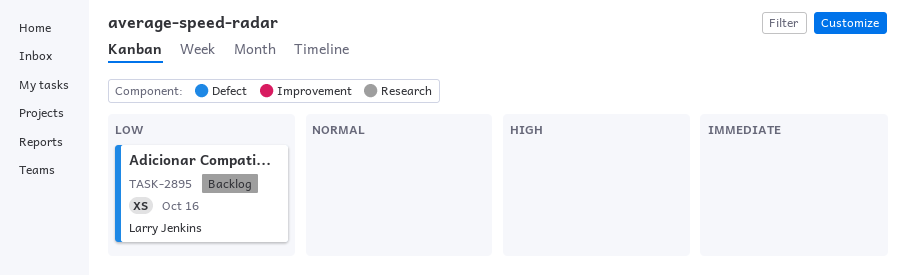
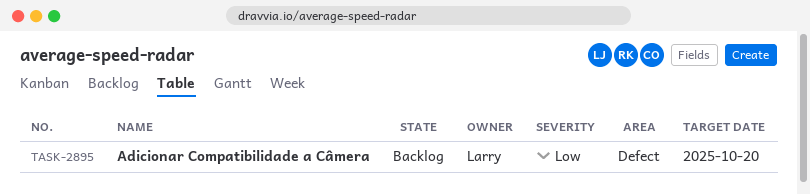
TASK-2895, due: Oct 16 -> Oct 20

